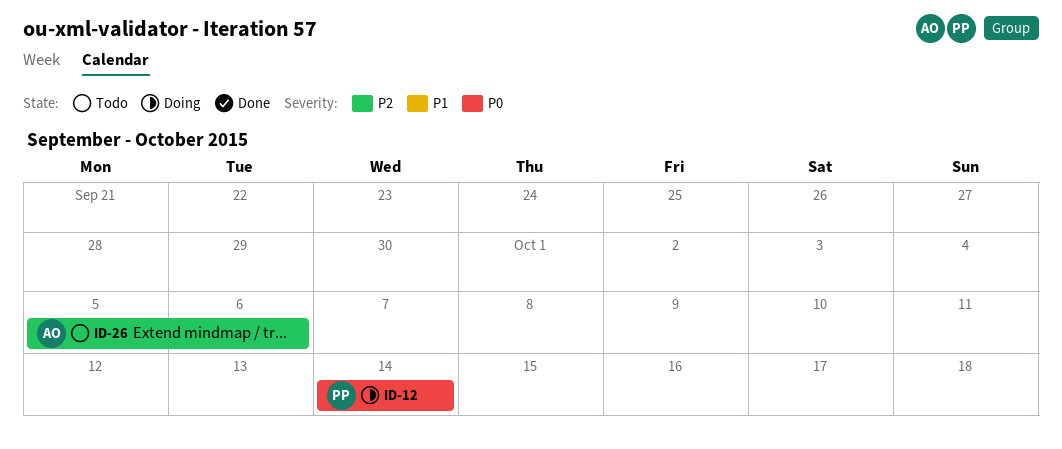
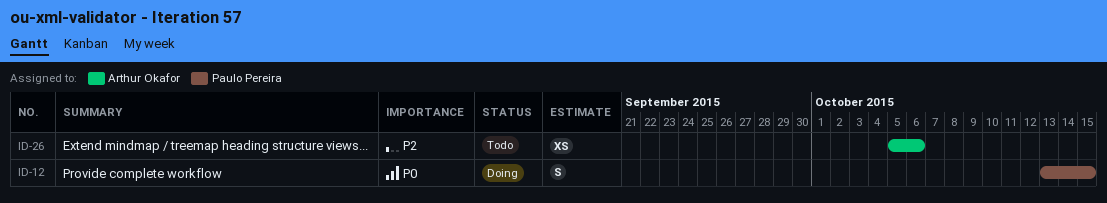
ID-12, start: Oct 14 -> Oct 13
ID-12, due: Oct 14 -> Oct 15

